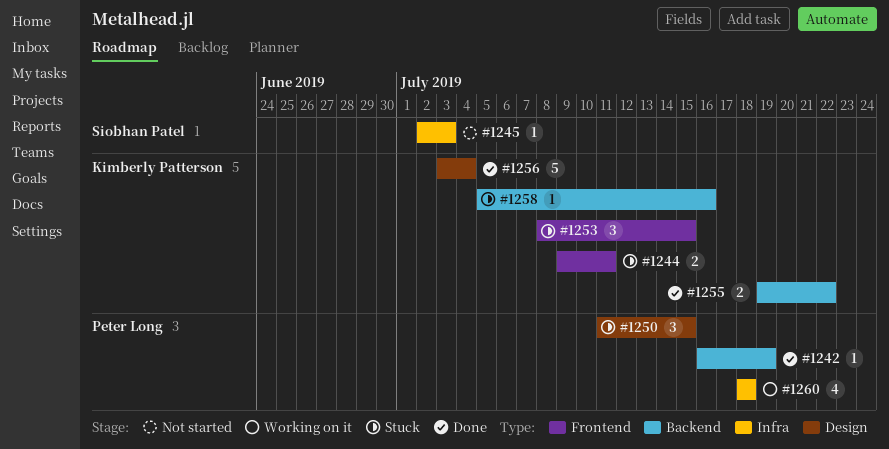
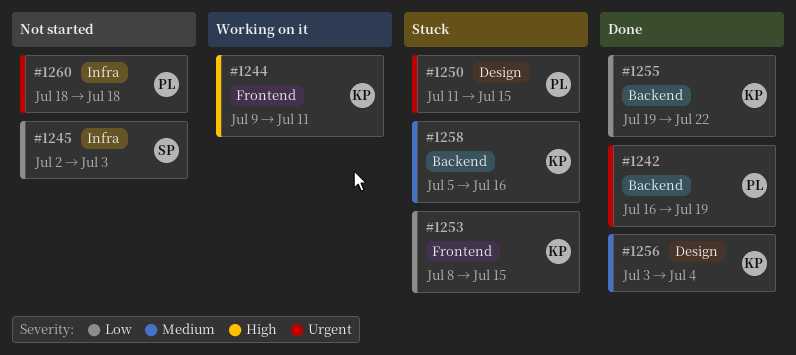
#1244, status: Stuck -> Working on it
#1260, status: Working on it -> Not started

